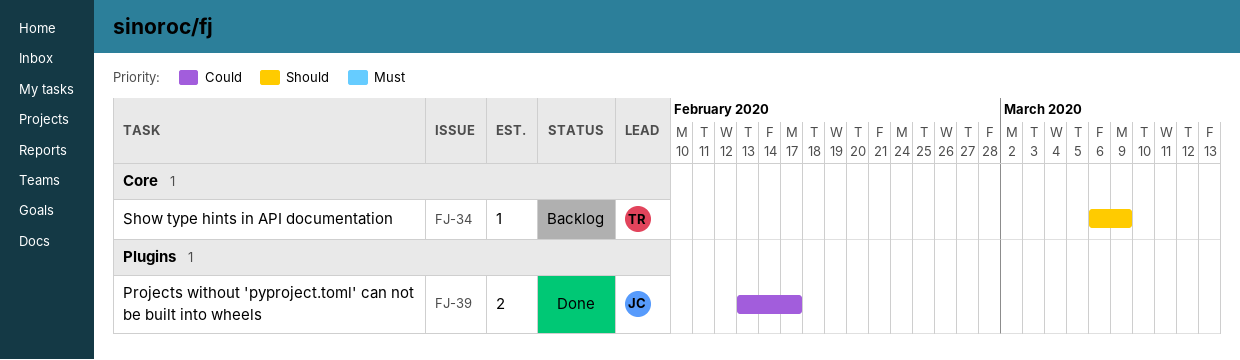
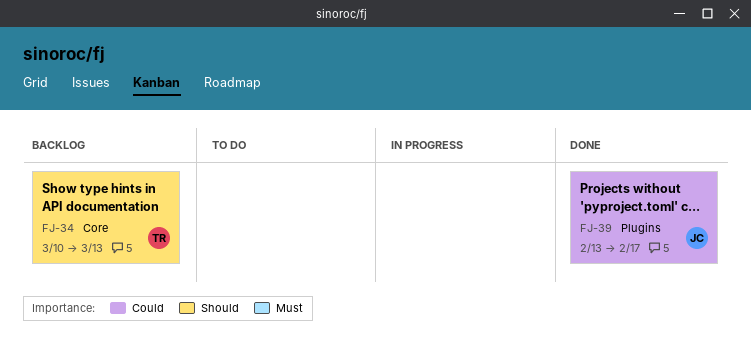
FJ-34, start: Mar 6 -> Mar 10
FJ-34, due: Mar 9 -> Mar 13

